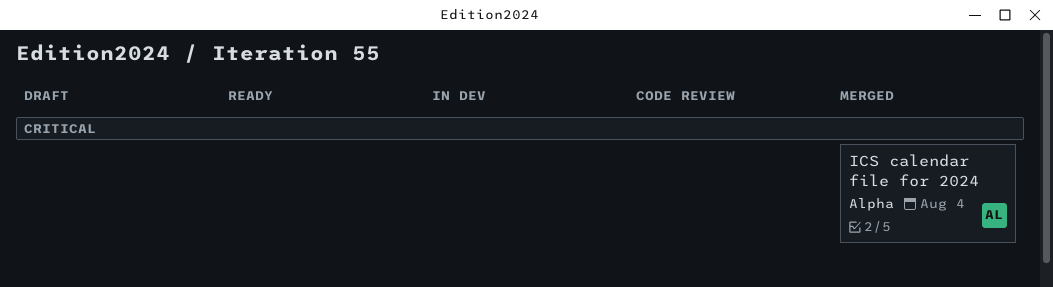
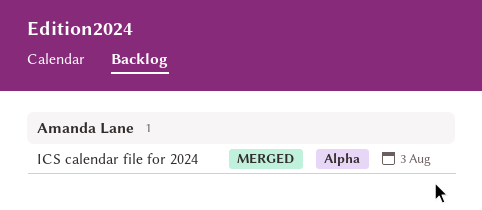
ICS calendar file for 2024, due: Aug 4 -> Aug 3

